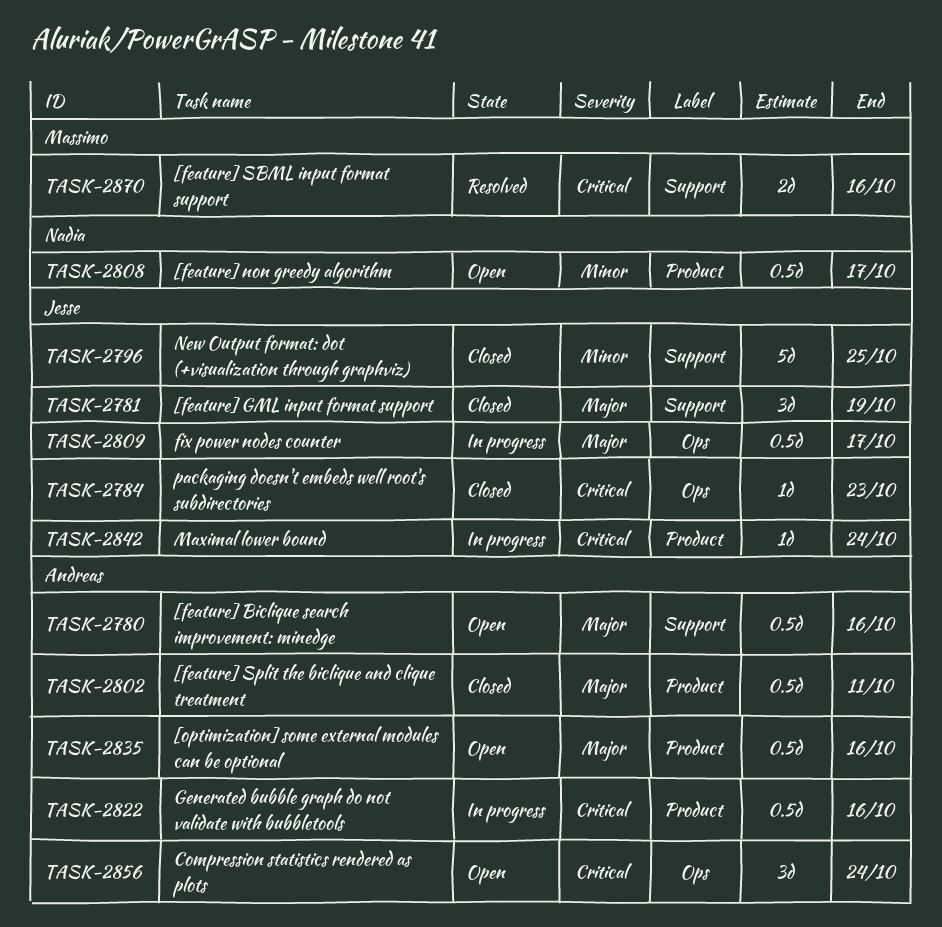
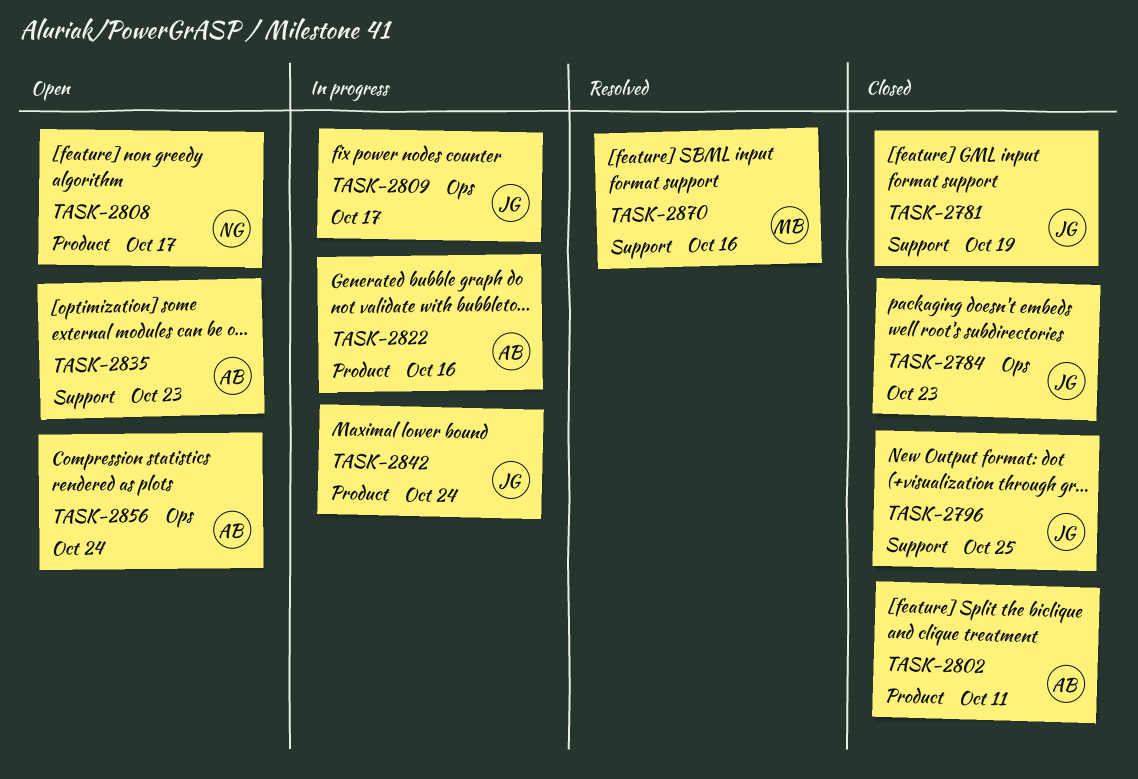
TASK-2780: present -> none
TASK-2835, label: Product -> Support
TASK-2835, due: Oct 16 -> Oct 23

